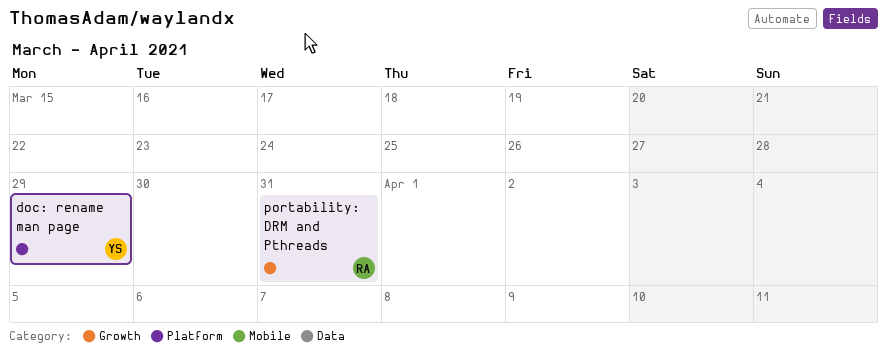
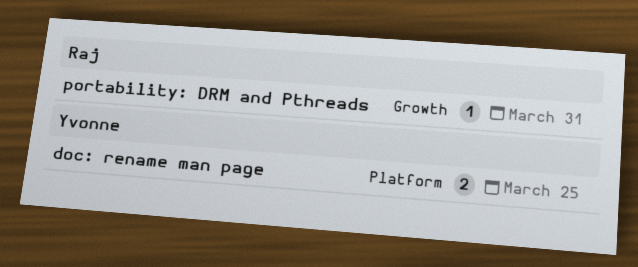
doc: rename man page, due: Mar 29 -> Mar 25

